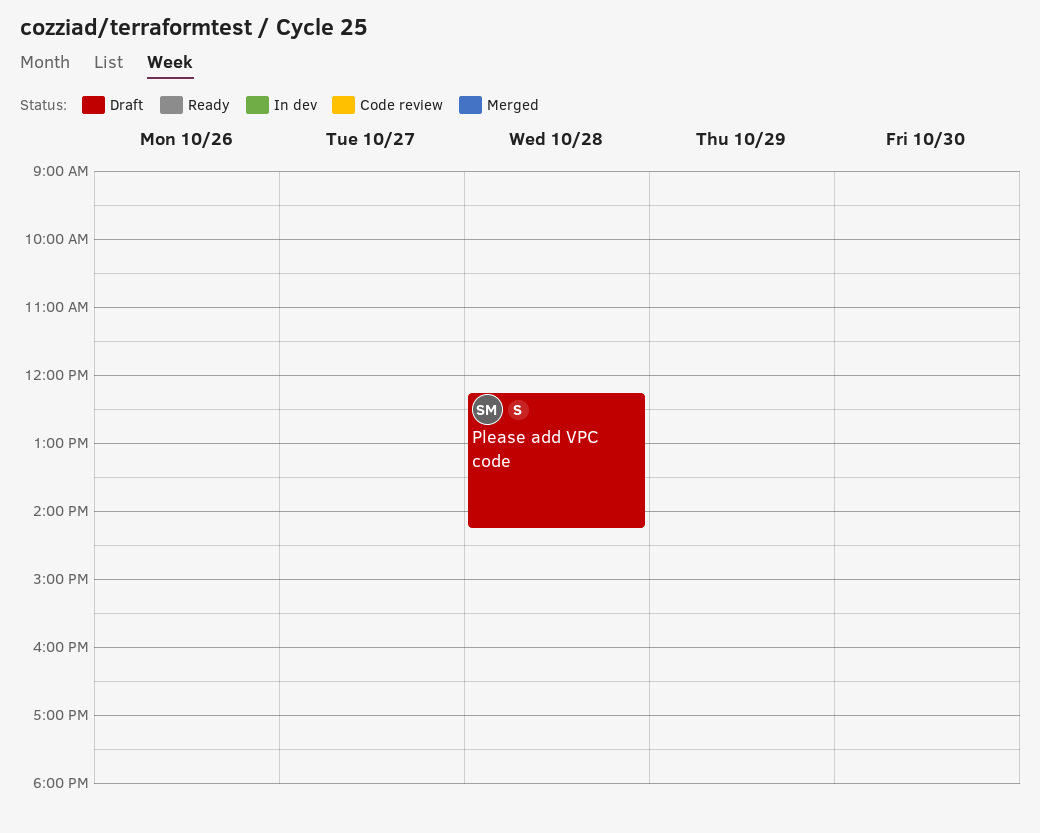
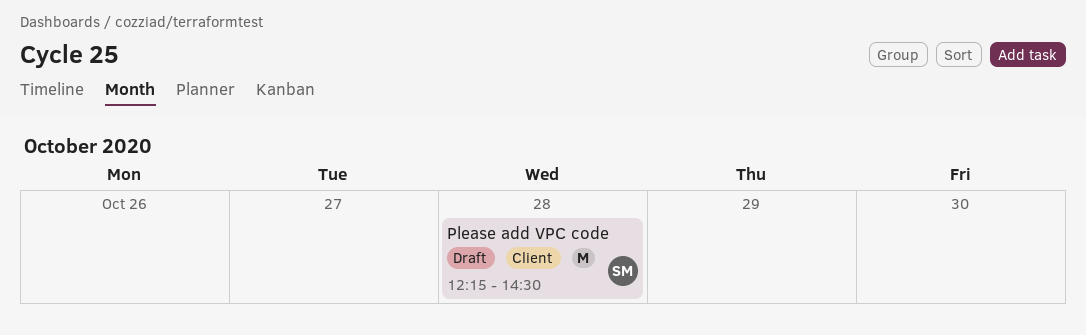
Please add VPC code, estimate: S -> M
Please add VPC code, ends: 14:15 -> 14:30

